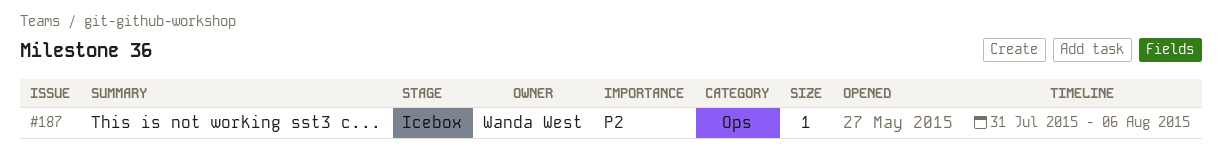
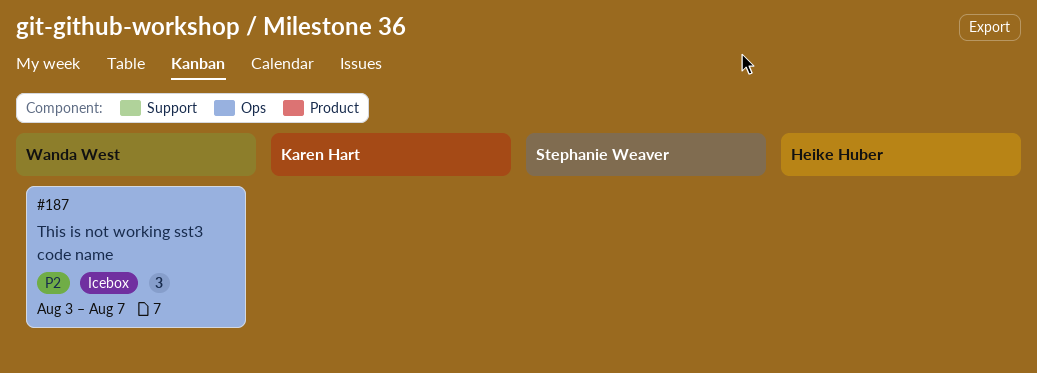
#187, estimate: 1 -> 3
#187, start: Jul 31 -> Aug 3
#187, due: Aug 6 -> Aug 7

